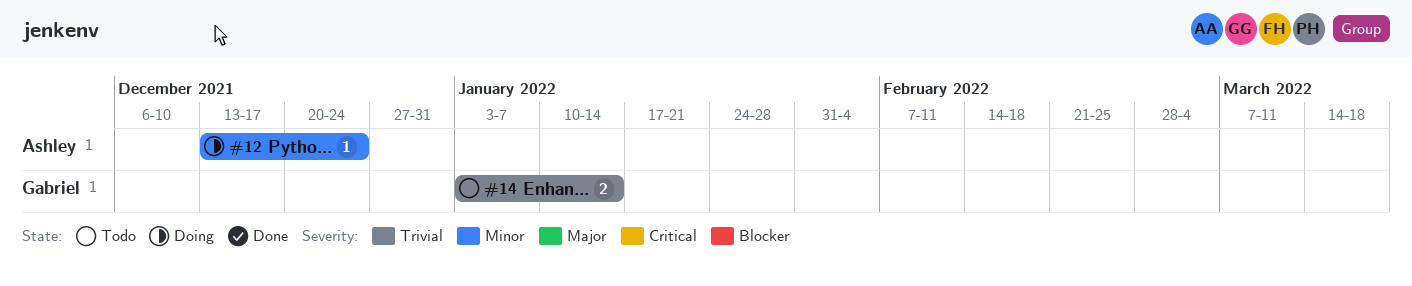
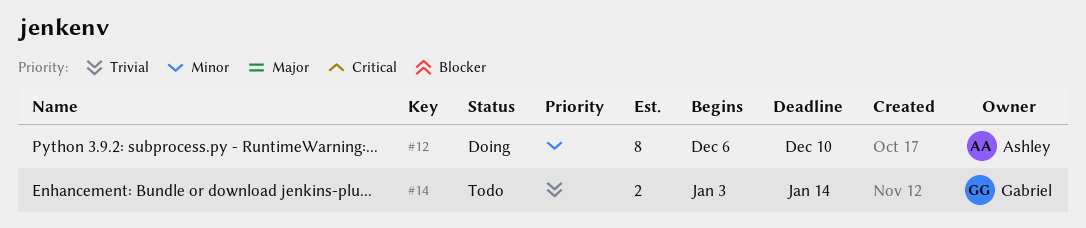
#12, estimate: 1 -> 8
#12, start: Dec 13 -> Dec 6
#12, due: Dec 24 -> Dec 10

